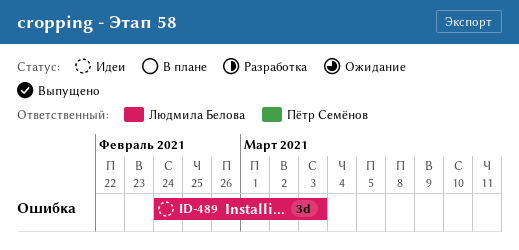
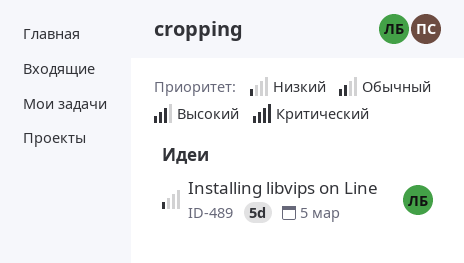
ID-489, estimate: 3d -> 5d
ID-489, due: Mar 3 -> Mar 5

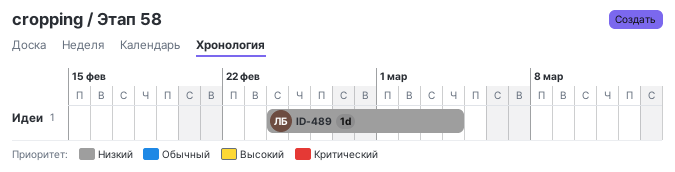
ID-489, estimate: 5d -> 1d
ID-489, due: Mar 5 -> Mar 4

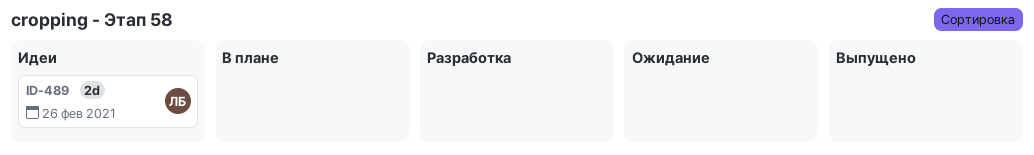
ID-489, estimate: 1d -> 2d
ID-489, due: Mar 4 -> Feb 26

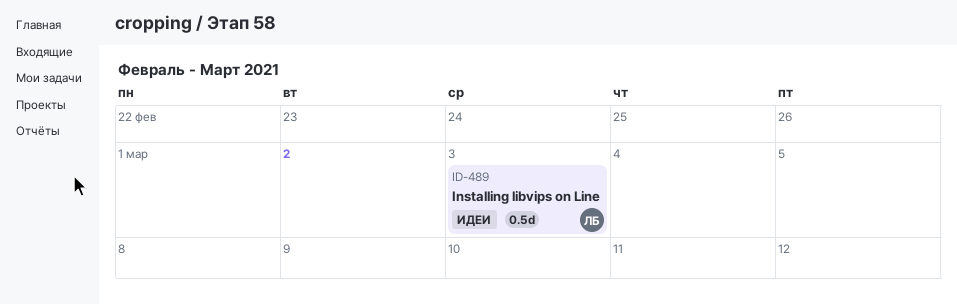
ID-489, estimate: 2d -> 0.5d
ID-489, due: Feb 26 -> Mar 3

